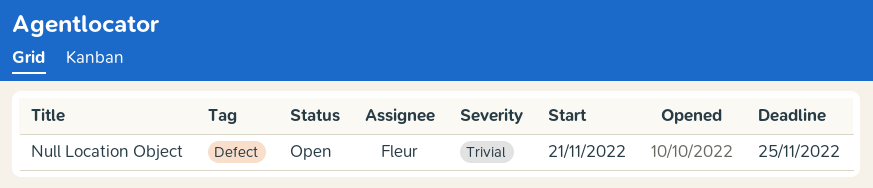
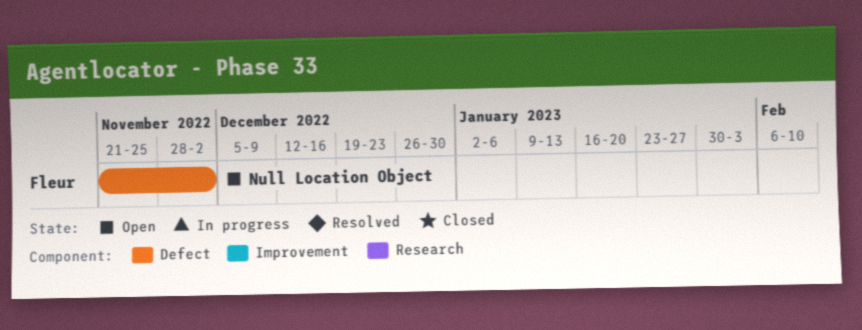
Null Location Object, due: Nov 25 -> Dec 2

